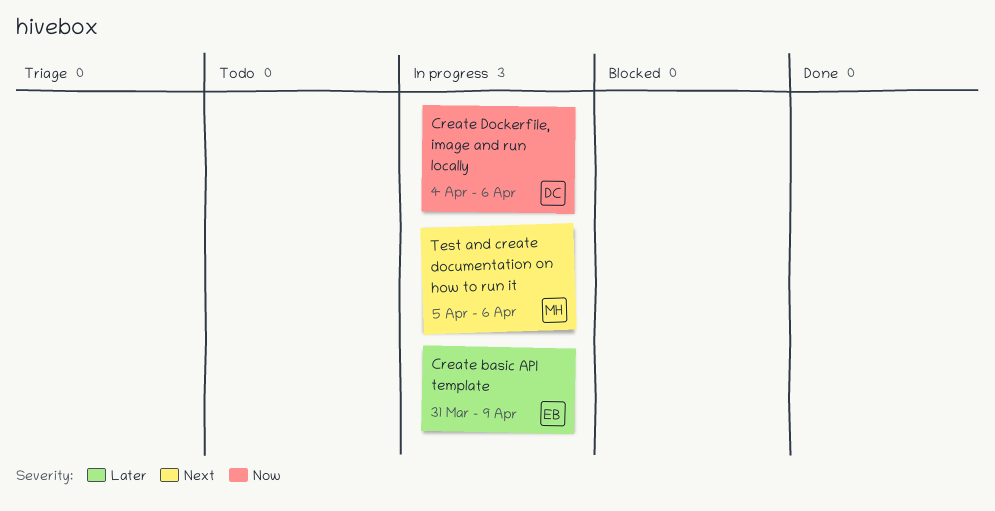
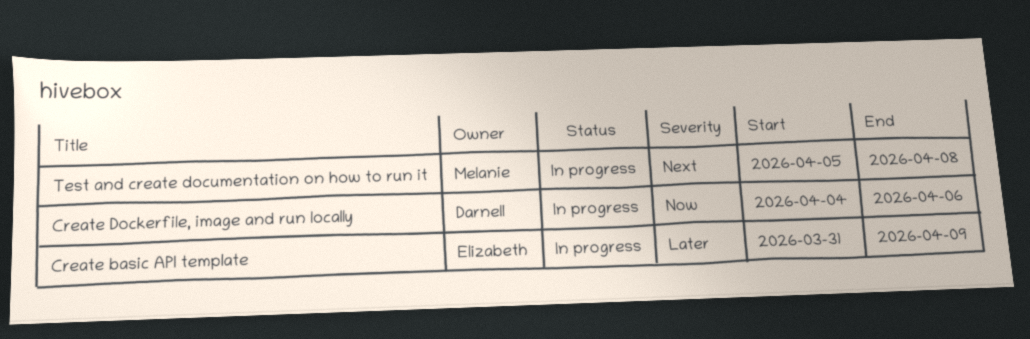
Test and create documentation on how to run it, due: Apr 6 -> Apr 8

